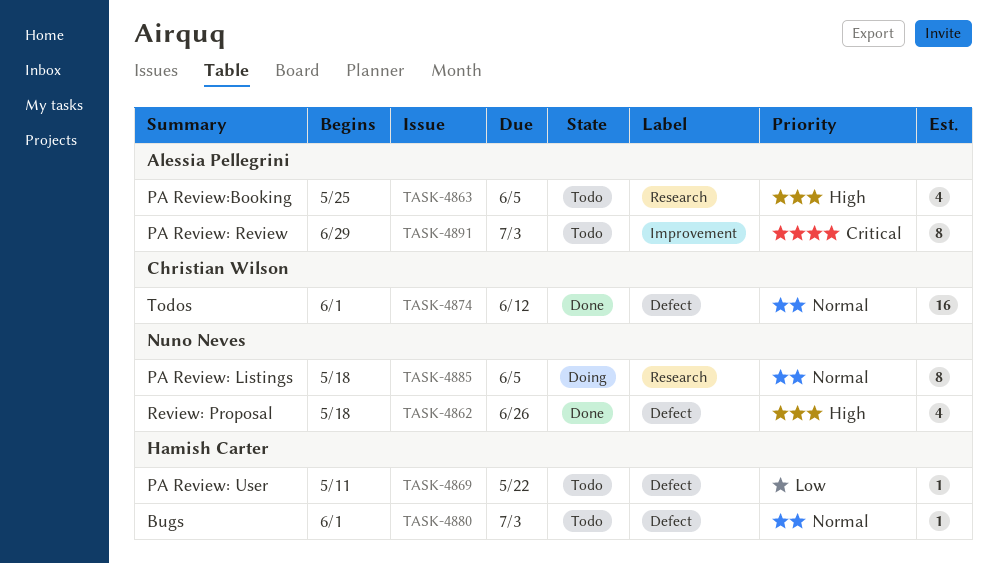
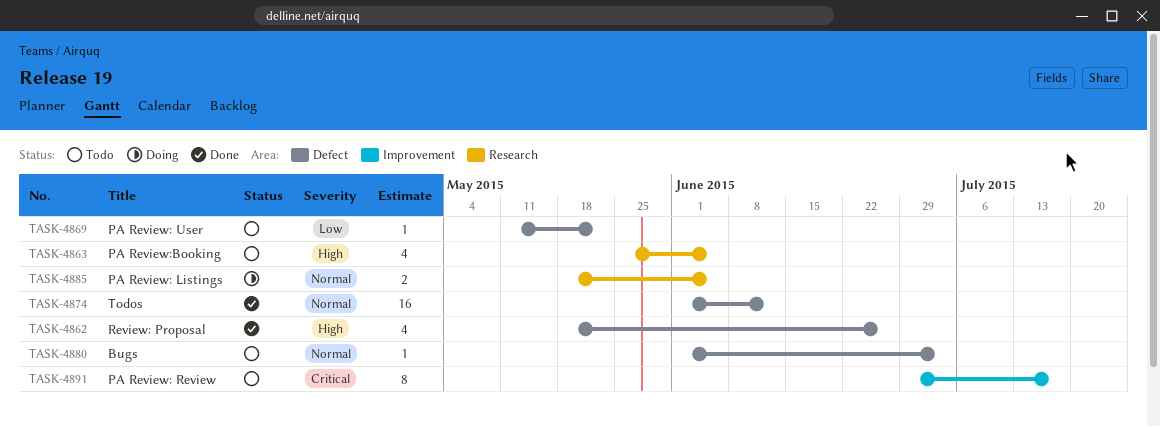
TASK-4885, estimate: 8 -> 2
TASK-4891, due: Jul 3 -> Jul 17

